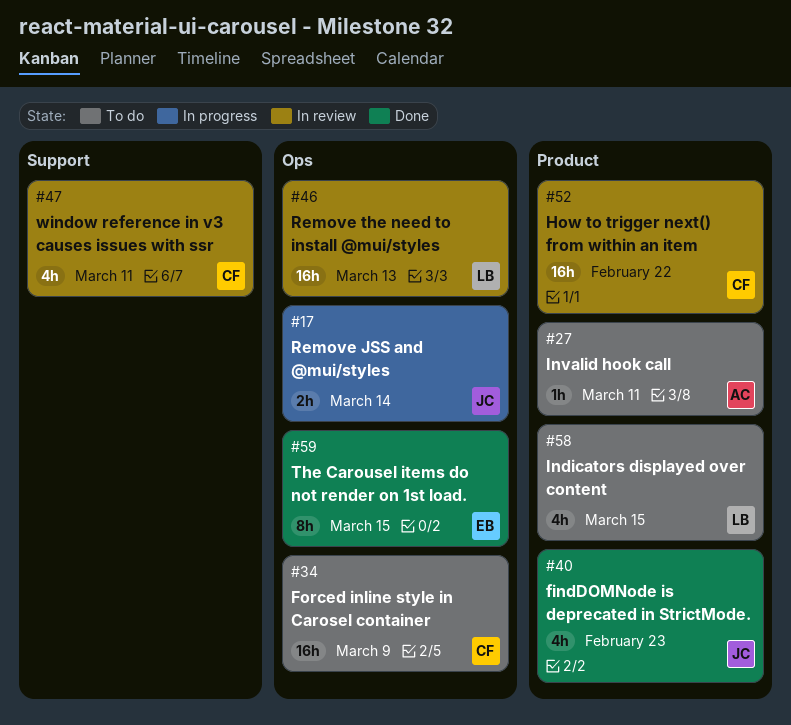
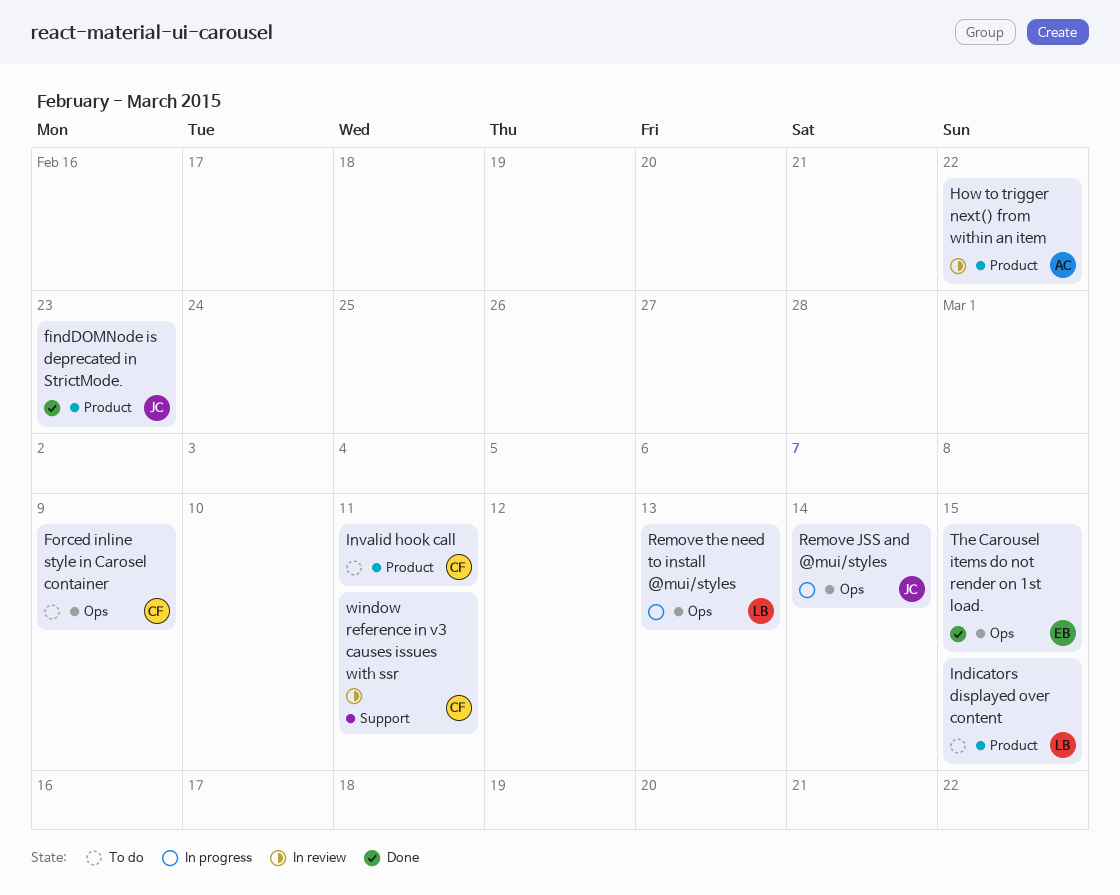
How to trigger next() from within an item, owner: CF -> AC
Invalid hook call, owner: AC -> CF
Remove the need to install @mui/styles, status: In review -> In progress

